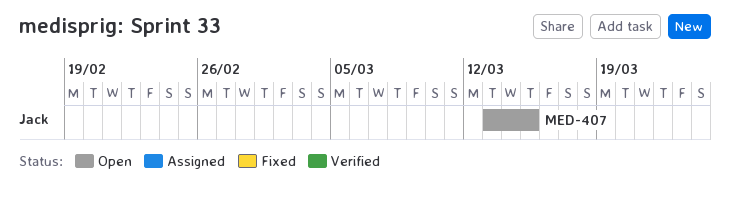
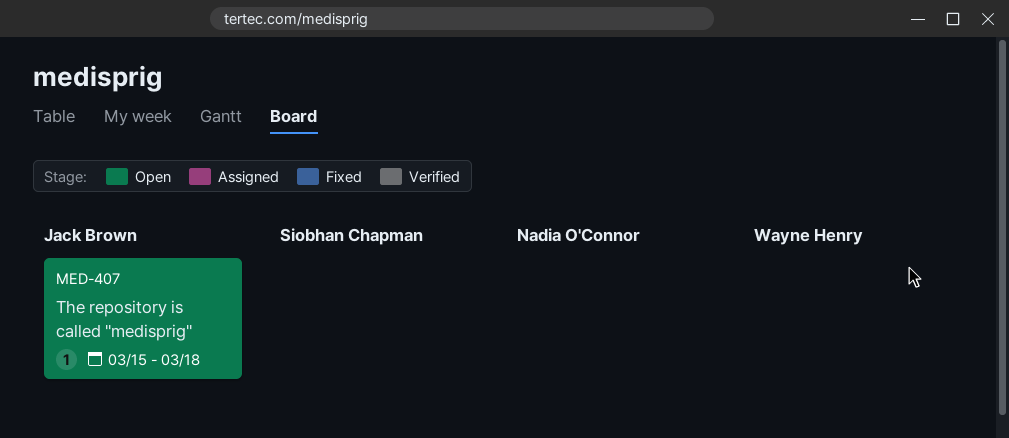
MED-407, start: Mar 13 -> Mar 15
MED-407, due: Mar 15 -> Mar 18

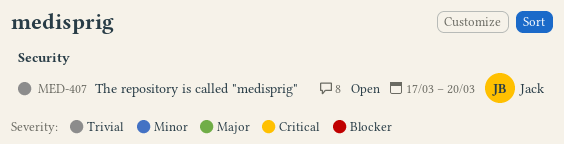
MED-407, start: Mar 15 -> Mar 17
MED-407, due: Mar 18 -> Mar 20

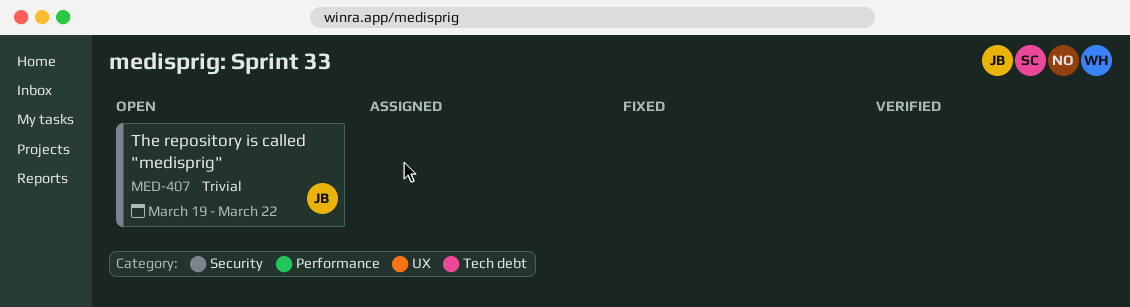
MED-407, start: Mar 17 -> Mar 19
MED-407, due: Mar 20 -> Mar 22

